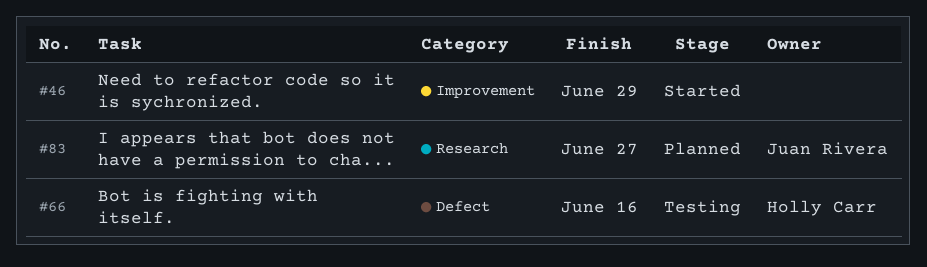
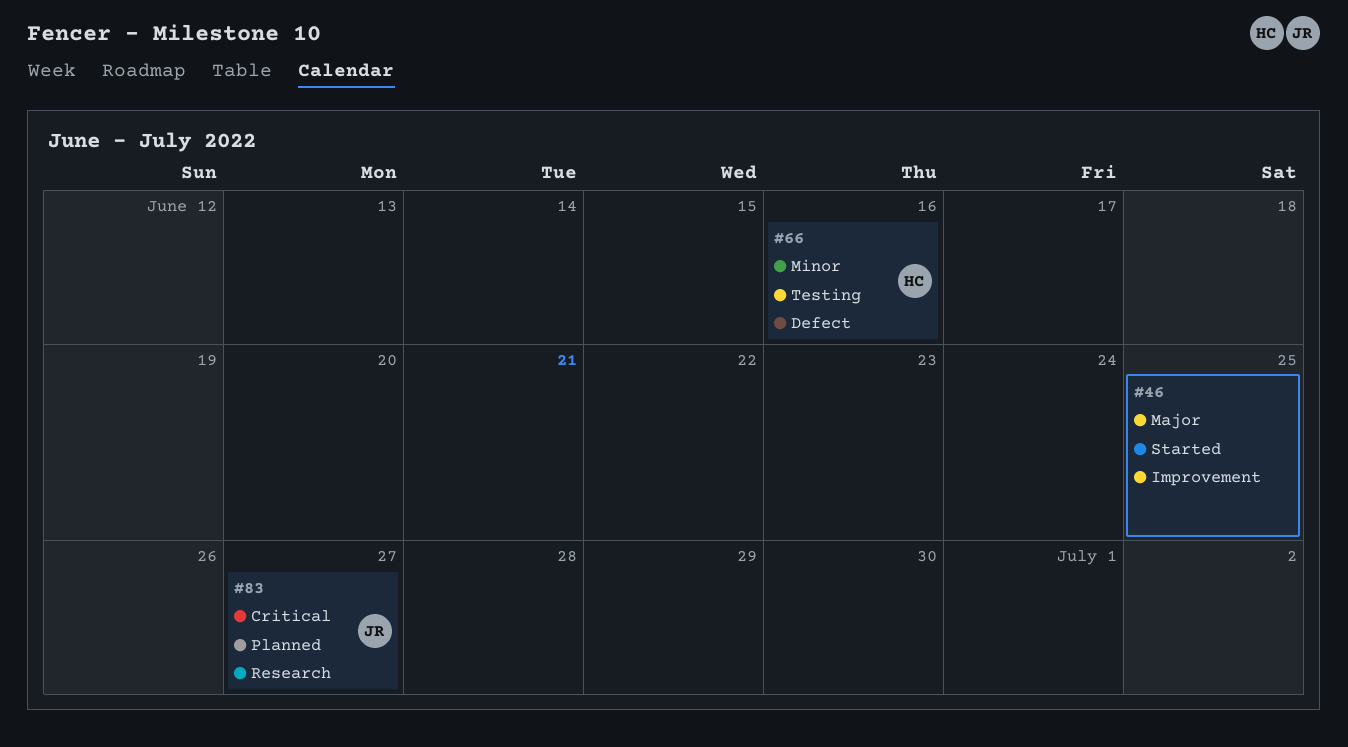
#46, due: Jun 29 -> Jun 25

